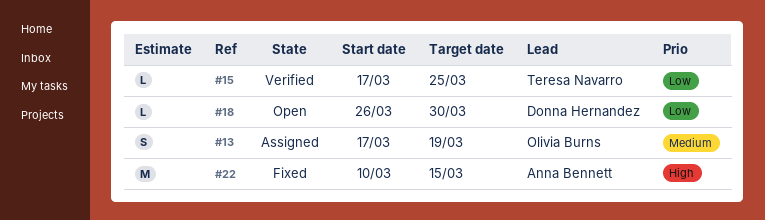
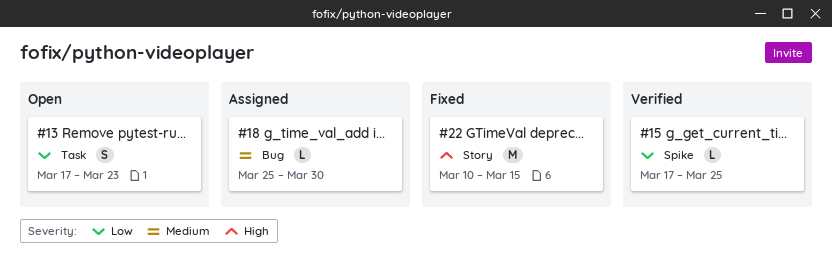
#13, status: Assigned -> Open
#13, priority: Medium -> Low
#13, due: Mar 19 -> Mar 23
#18, status: Open -> Assigned
#18, priority: Low -> Medium
#18, start: Mar 26 -> Mar 25

